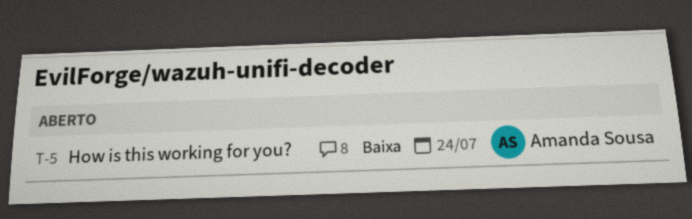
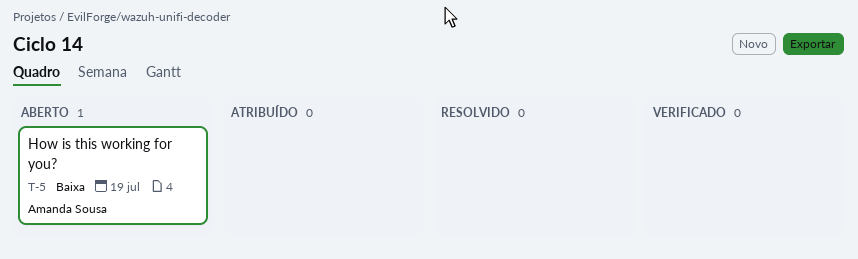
T-5, due: Jul 24 -> Jul 19

